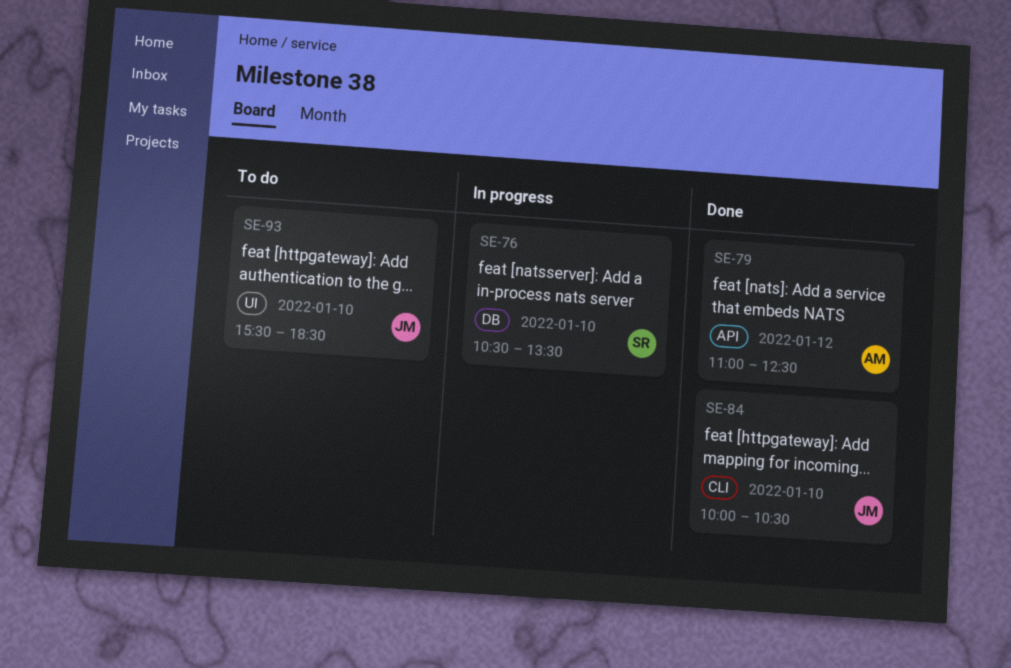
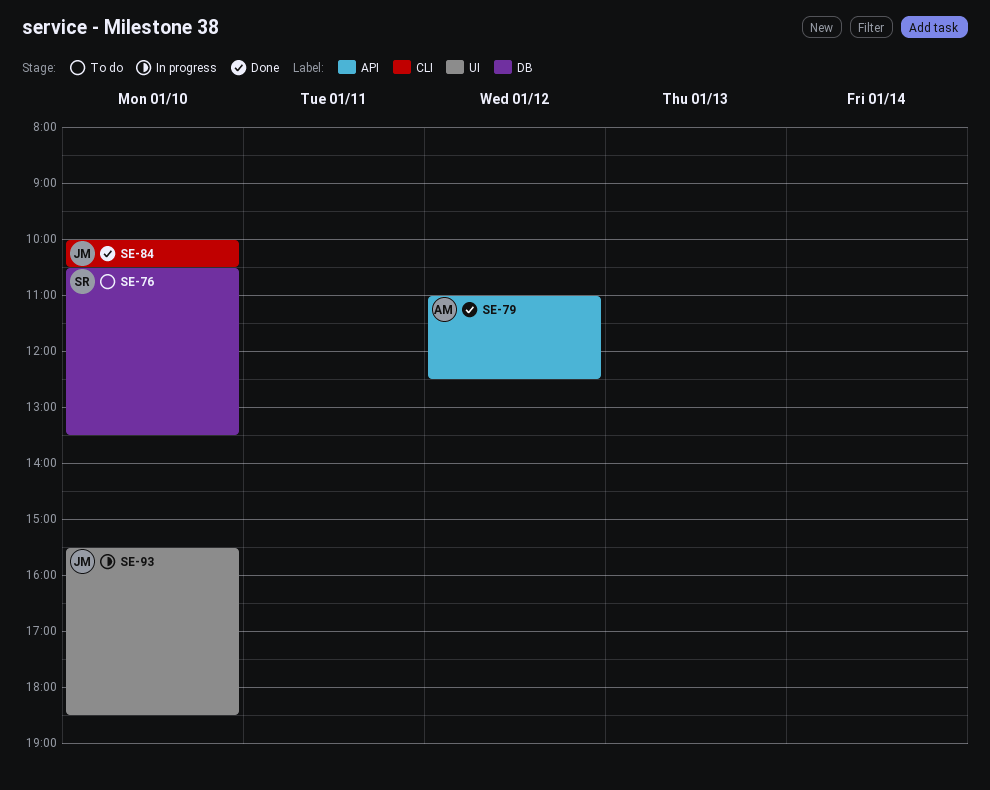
SE-76, status: In progress -> To do
SE-93, status: To do -> In progress

